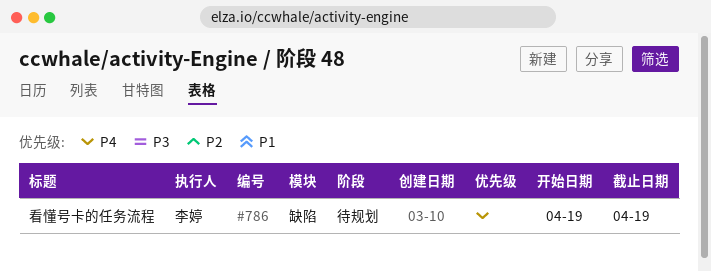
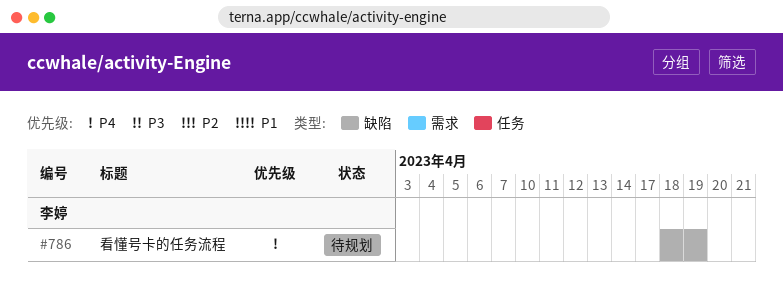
#786, start: Apr 19 -> Apr 18

